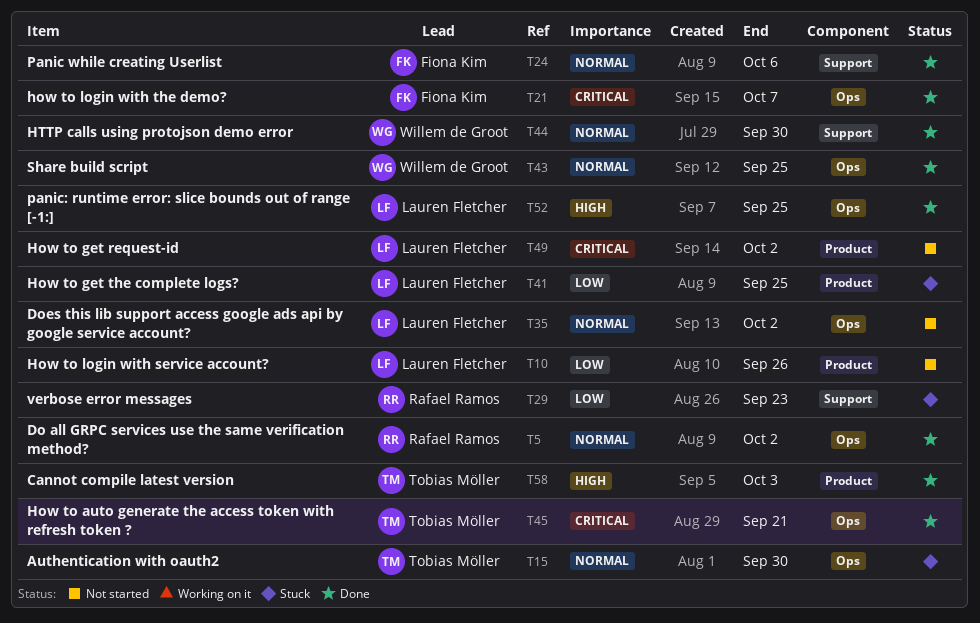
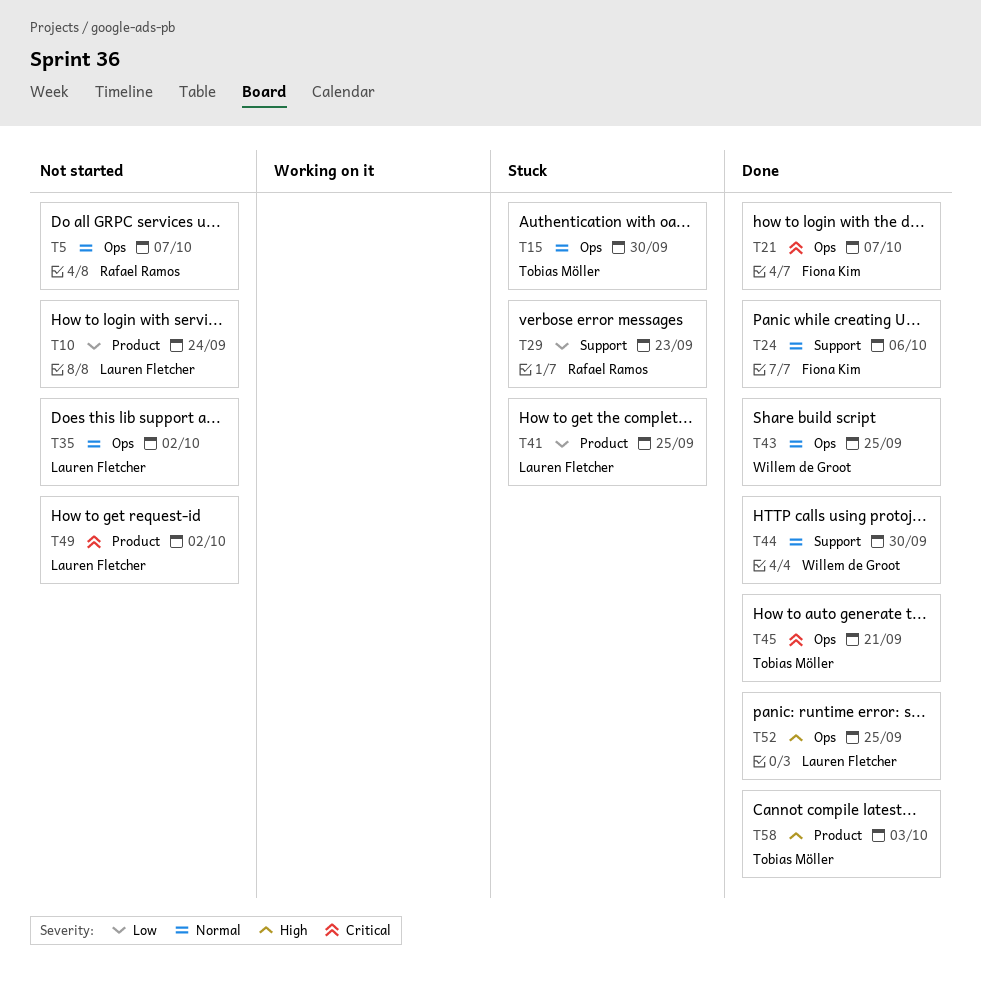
T5, status: Done -> Not started
T5, due: Oct 2 -> Oct 7
T10, due: Sep 26 -> Sep 24

